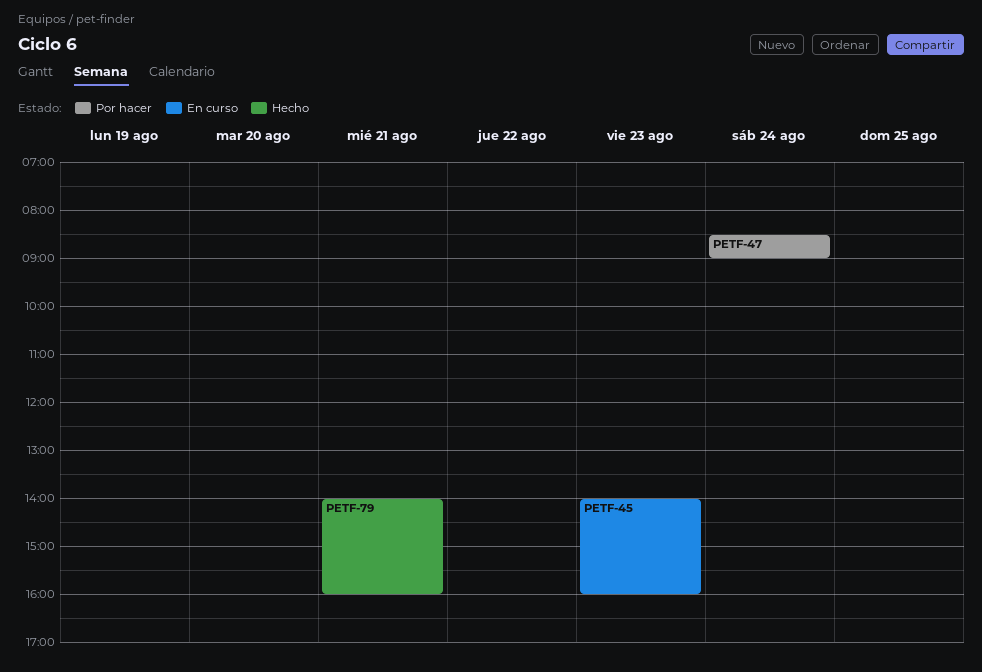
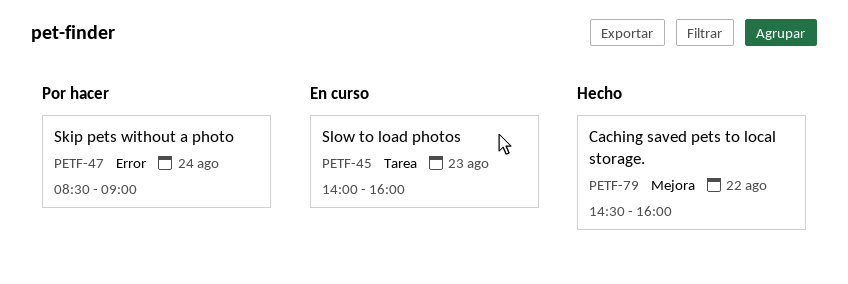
PETF-79, day: Aug 21 -> Aug 22
PETF-79, begins: 14:00 -> 14:30

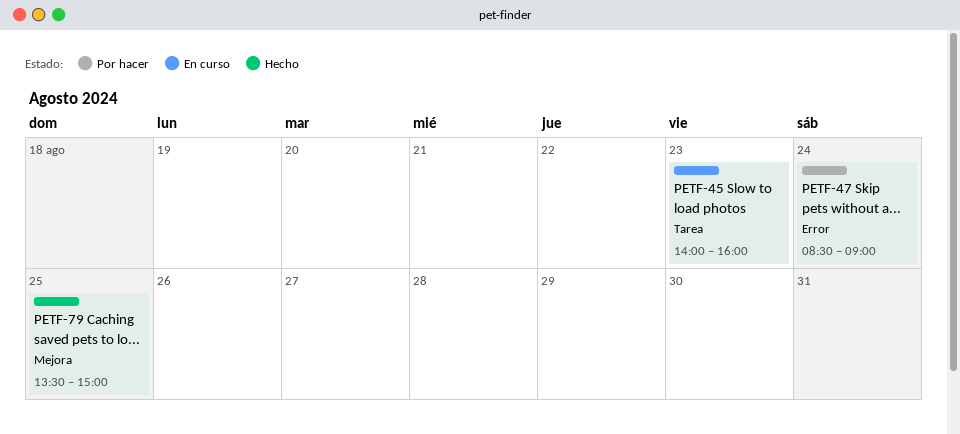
PETF-79, day: Aug 22 -> Aug 25
PETF-79, begins: 14:30 -> 13:30
PETF-79, ends: 16:00 -> 15:00

